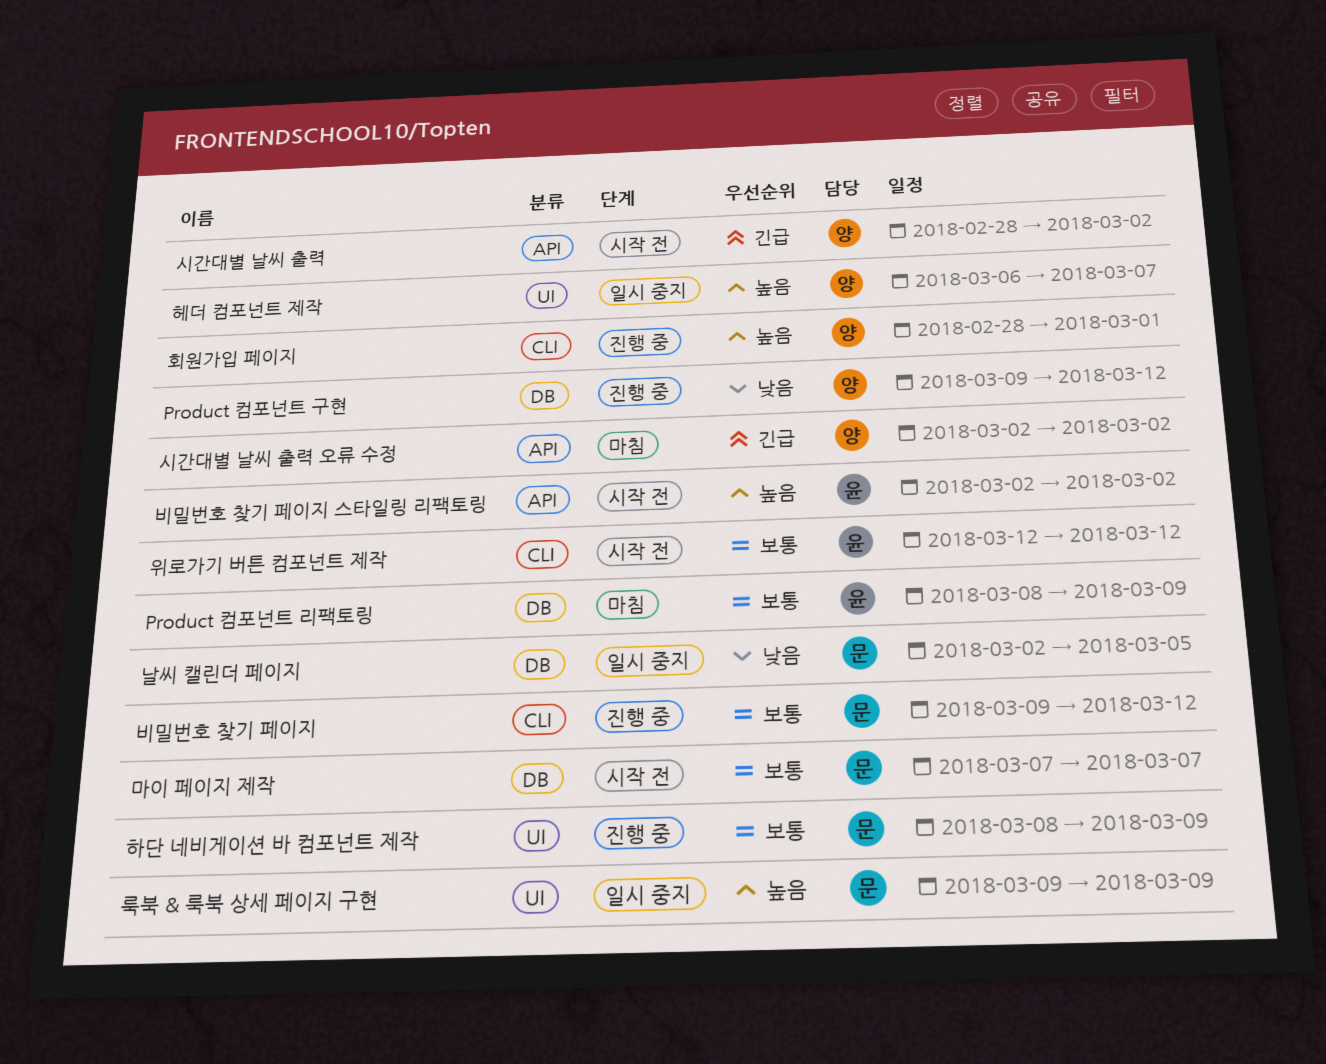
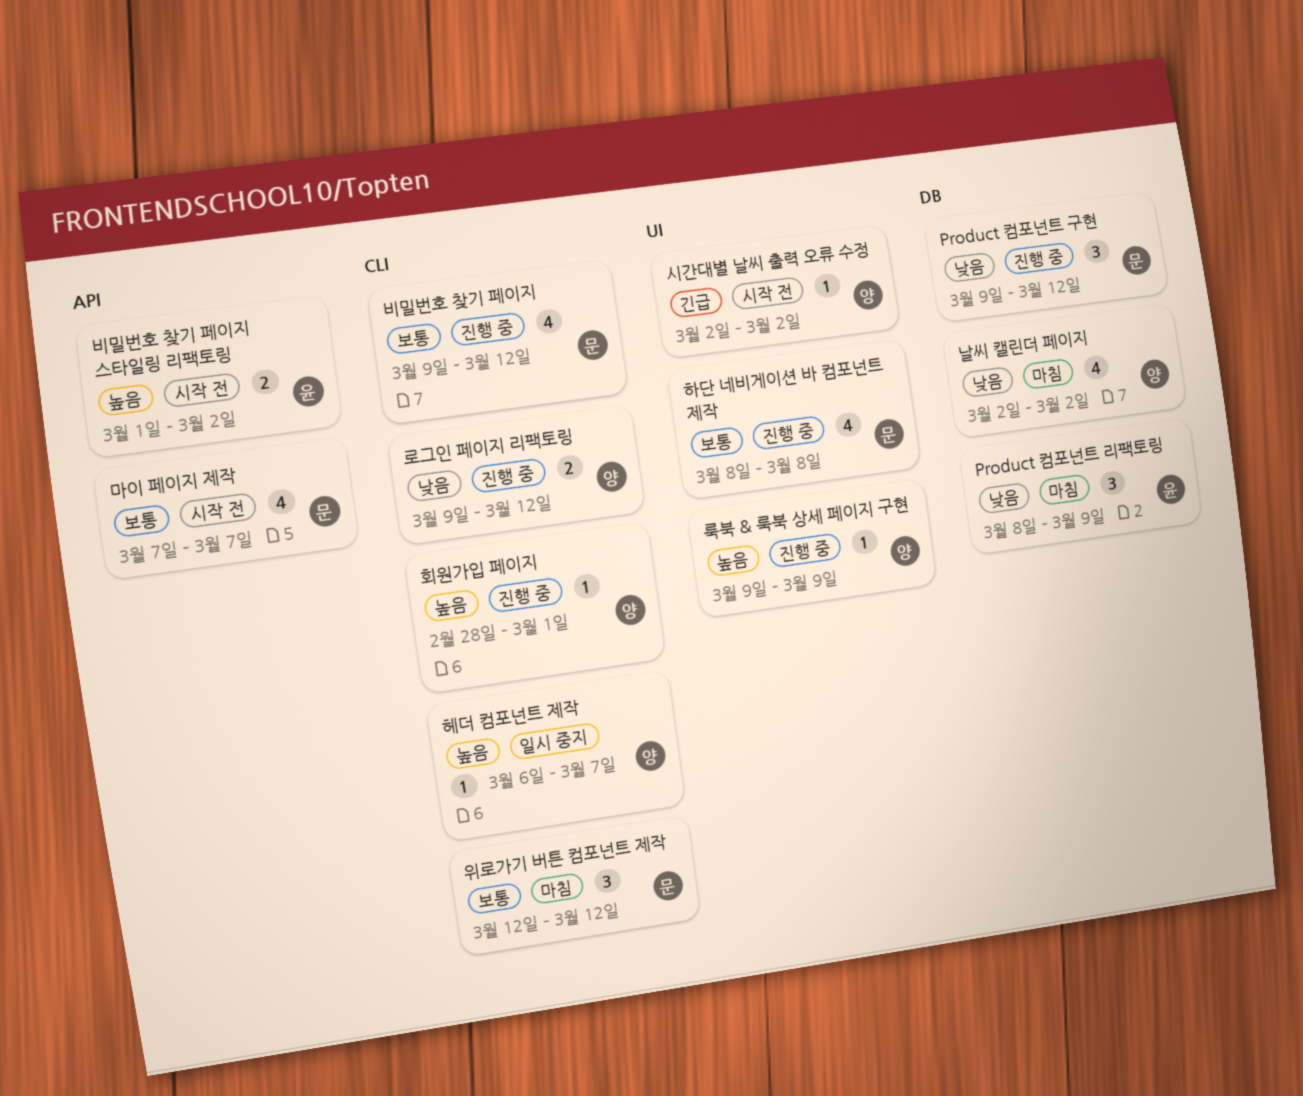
Product 컴포넌트 구현, owner: 양 -> 문
Product 컴포넌트 리팩토링, priority: 보통 -> 낮음
날씨 캘린더 페이지, status: 일시 중지 -> 마침
날씨 캘린더 페이지, owner: 문 -> 양
날씨 캘린더 페이지, due: Mar 5 -> Mar 2
로그인 페이지 리팩토링: none -> present
룩북 & 룩북 상세 페이지 구현, status: 일시 중지 -> 진행 중
룩북 & 룩북 상세 페이지 구현, owner: 문 -> 양
마이 페이지 제작, label: DB -> API
비밀번호 찾기 페이지 스타일링 리팩토링, start: Mar 2 -> Mar 1
시간대별 날씨 출력: present -> none
시간대별 날씨 출력 오류 수정, status: 마침 -> 시작 전
시간대별 날씨 출력 오류 수정, label: API -> UI
위로가기 버튼 컴포넌트 제작, status: 시작 전 -> 마침
위로가기 버튼 컴포넌트 제작, owner: 윤 -> 문
하단 네비게이션 바 컴포넌트 제작, due: Mar 9 -> Mar 8
헤더 컴포넌트 제작, label: UI -> CLI

